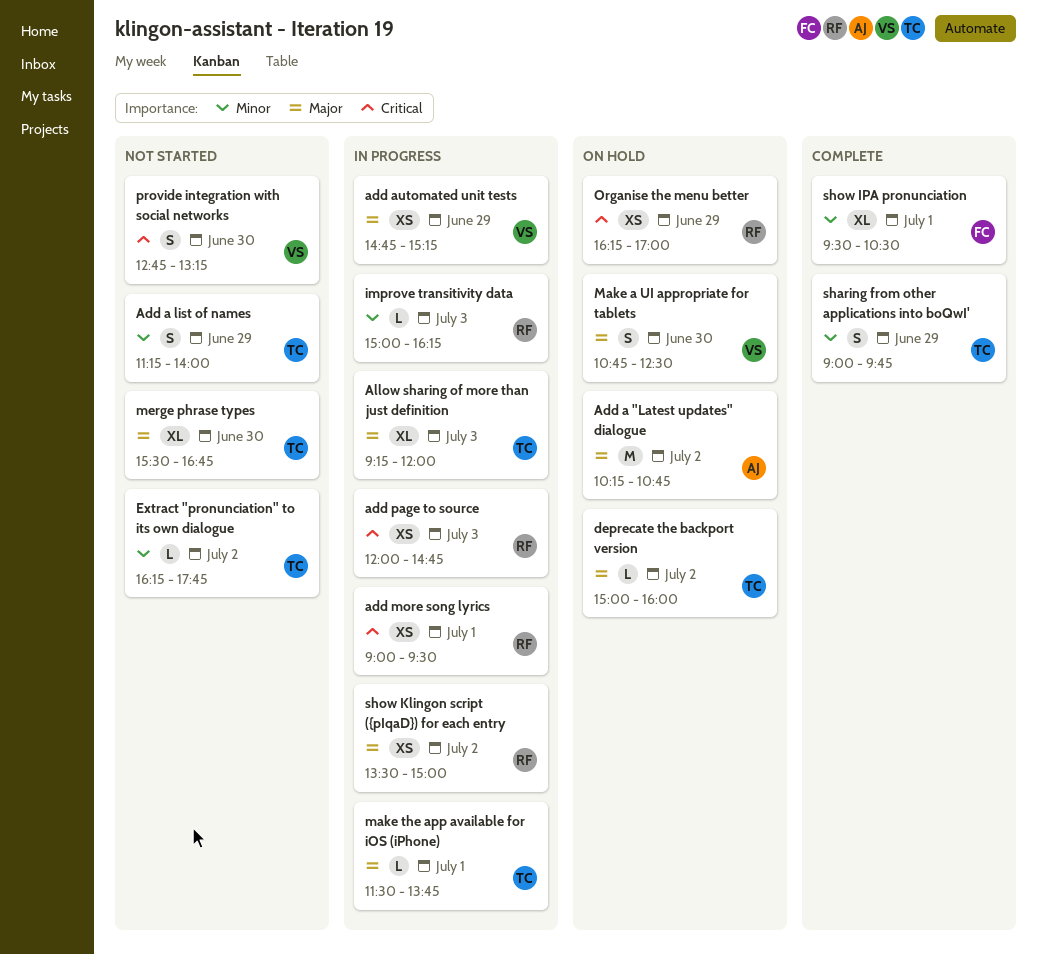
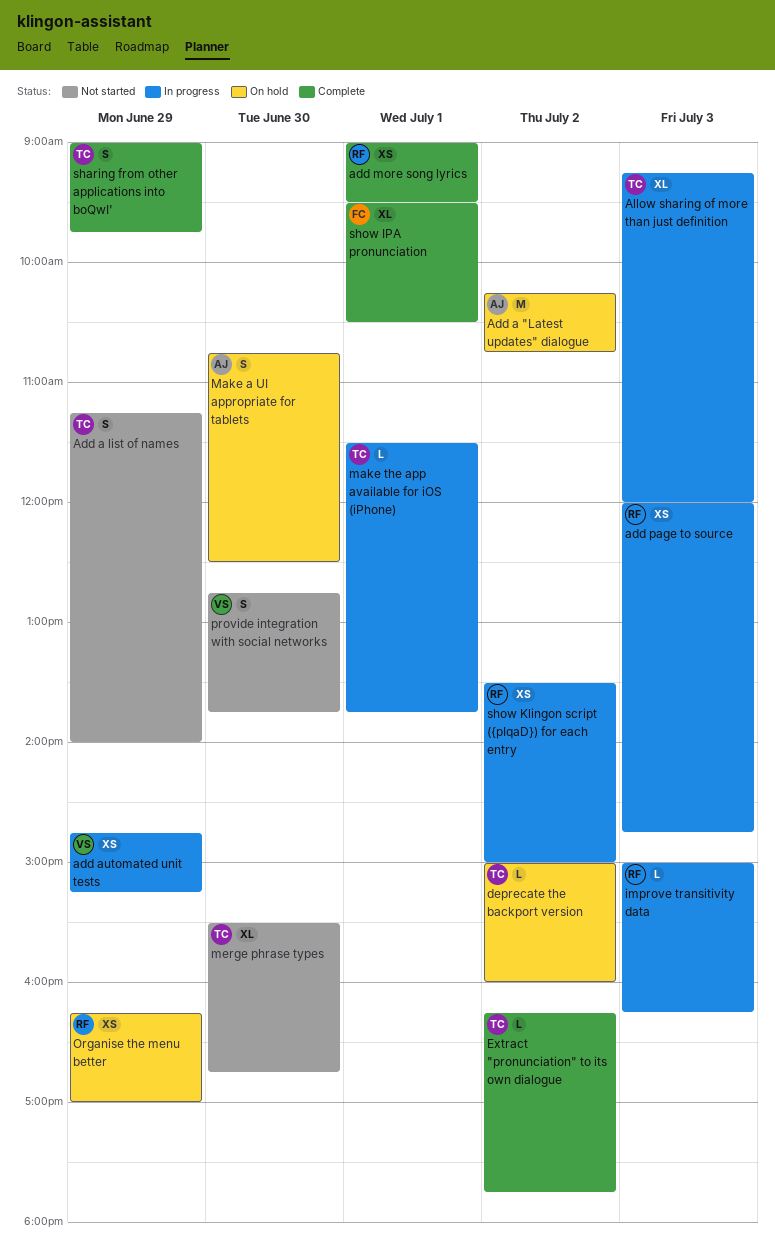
add more song lyrics, status: In progress -> Complete
Extract "pronunciation" to its own dialogue, status: Not started -> Complete
Make a UI appropriate for tablets, owner: VS -> AJ
provide integration with social networks, ends: 13:15 -> 13:45

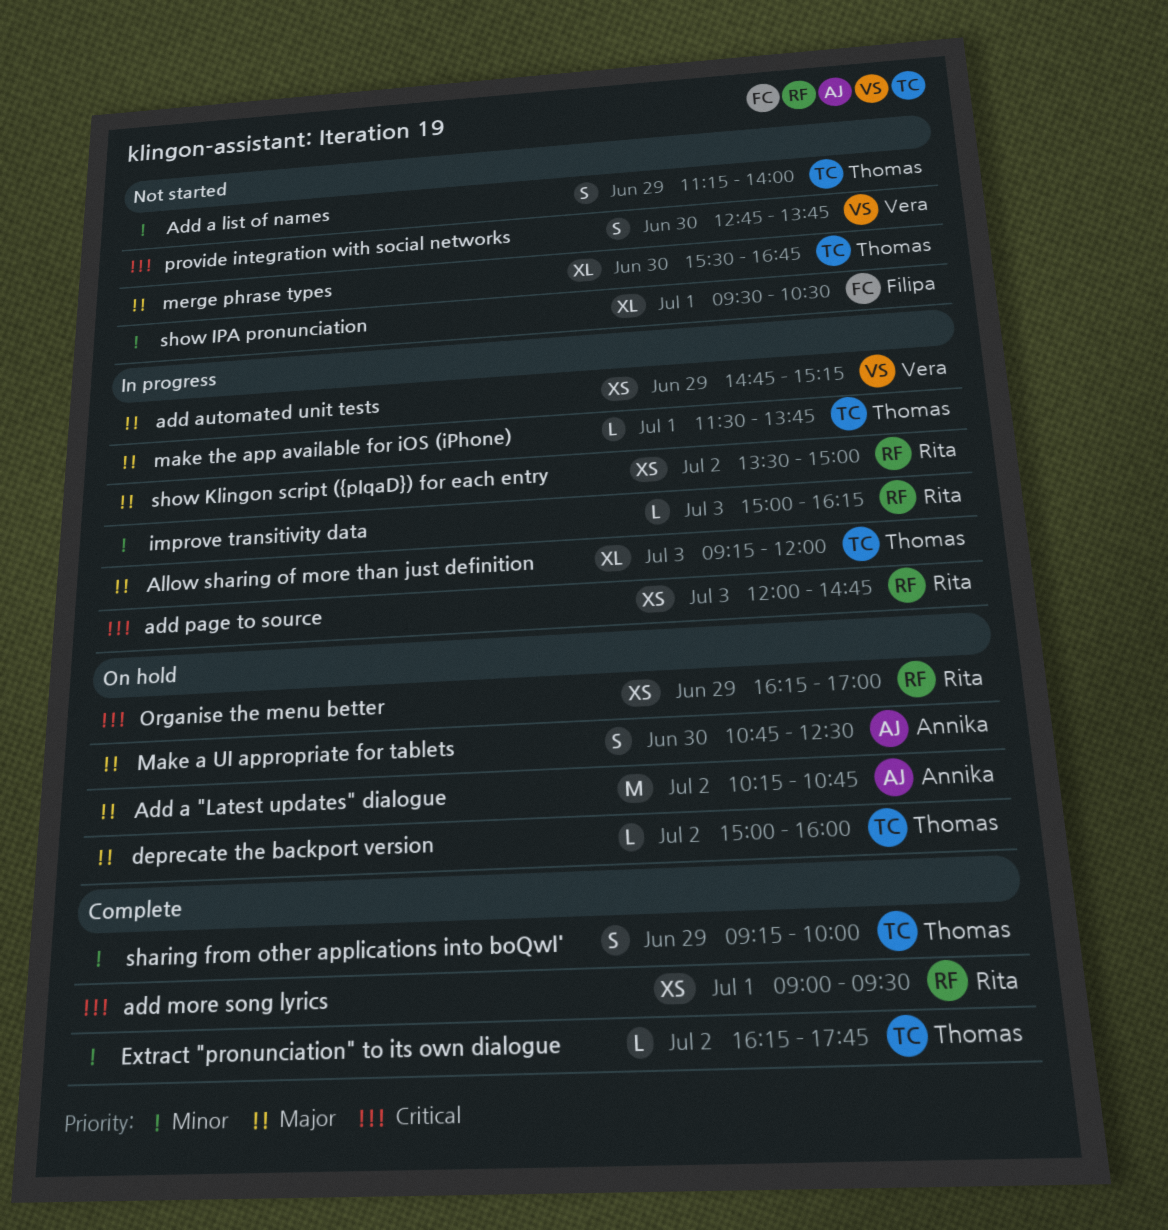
sharing from other applications into boQwI', begins: 09:00 -> 09:15
sharing from other applications into boQwI', ends: 09:45 -> 10:00
show IPA pronunciation, status: Complete -> Not started

